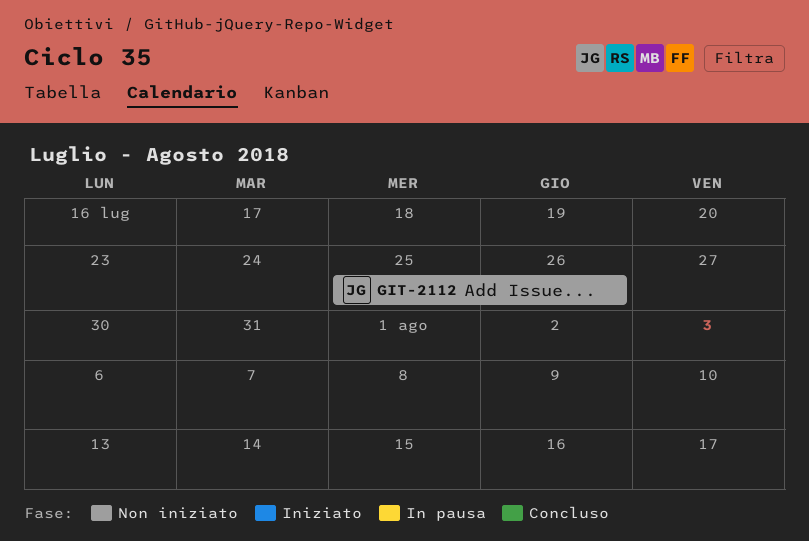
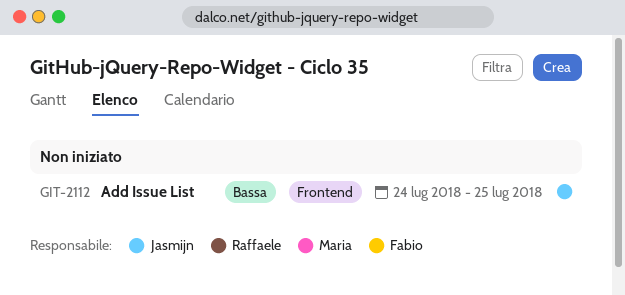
GIT-2112, start: Jul 25 -> Jul 24
GIT-2112, due: Jul 26 -> Jul 25

